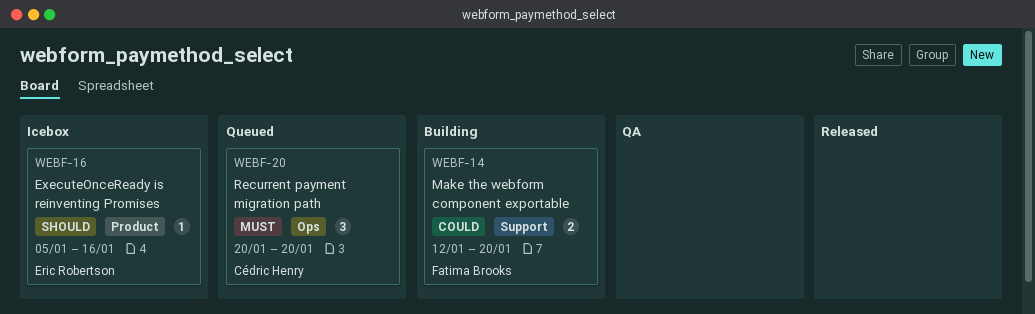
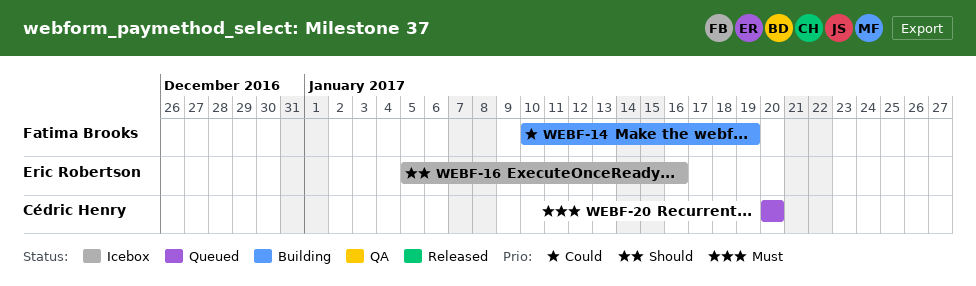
WEBF-14, start: Jan 12 -> Jan 10
WEBF-14, due: Jan 20 -> Jan 19

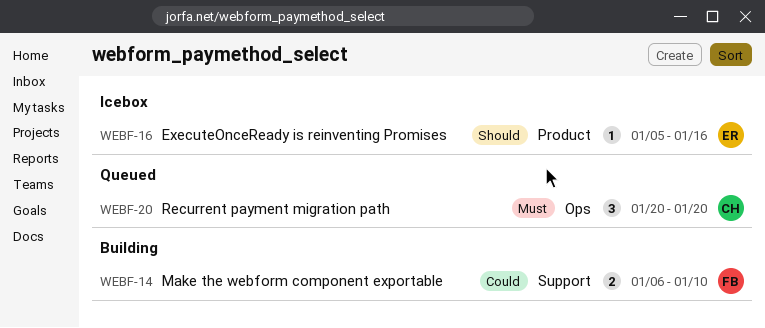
WEBF-14, start: Jan 10 -> Jan 6
WEBF-14, due: Jan 19 -> Jan 10

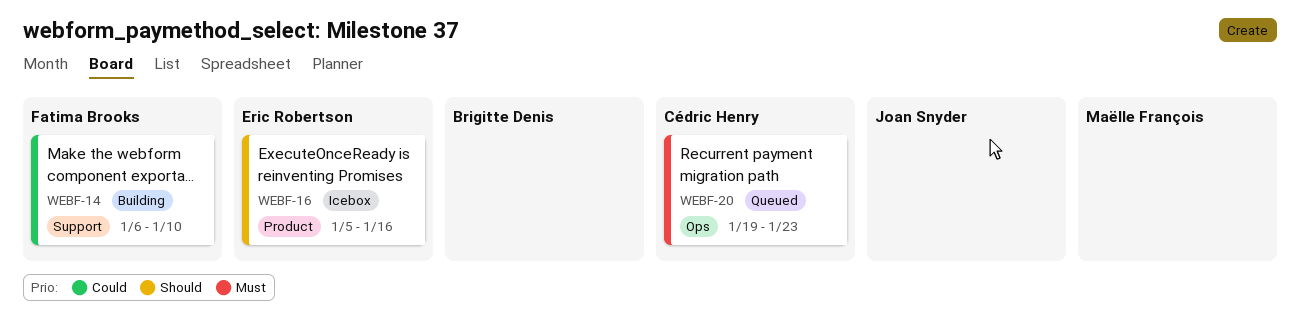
WEBF-20, start: Jan 20 -> Jan 19
WEBF-20, due: Jan 20 -> Jan 23

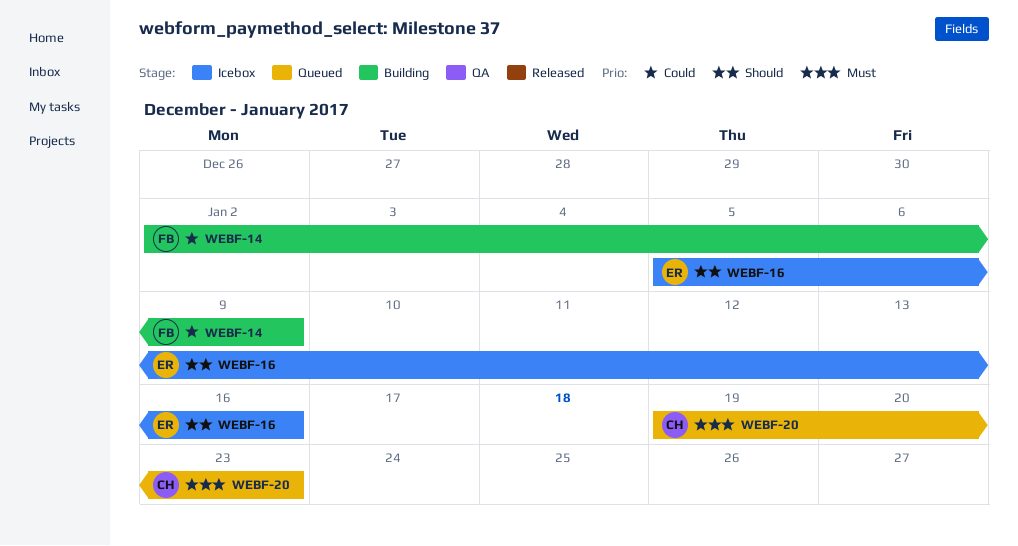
WEBF-14, start: Jan 6 -> Jan 2
WEBF-14, due: Jan 10 -> Jan 9

